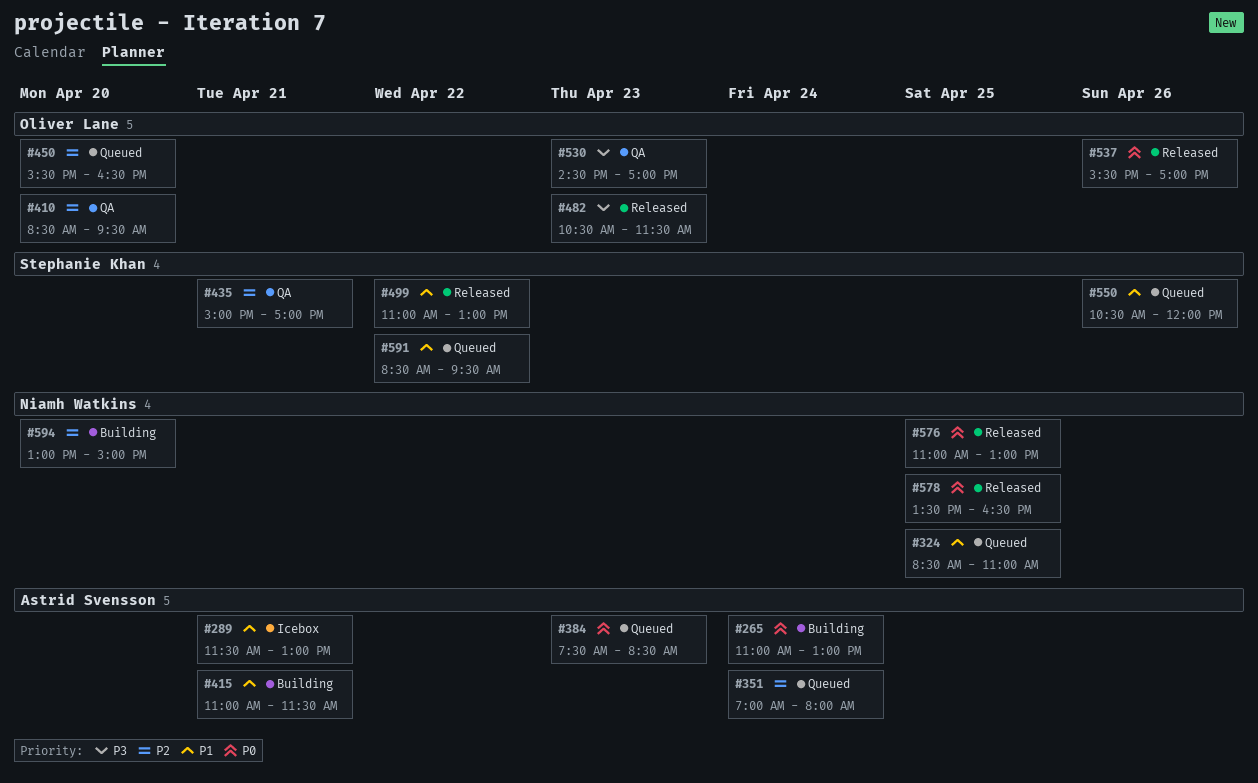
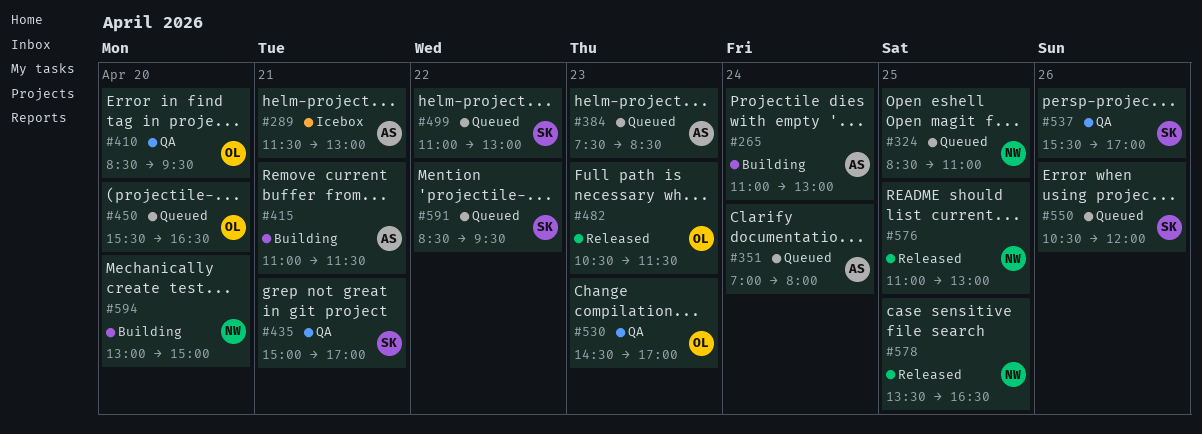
#499, status: Released -> Queued
#537, status: Released -> QA
#537, owner: Oliver Lane -> Stephanie Khan

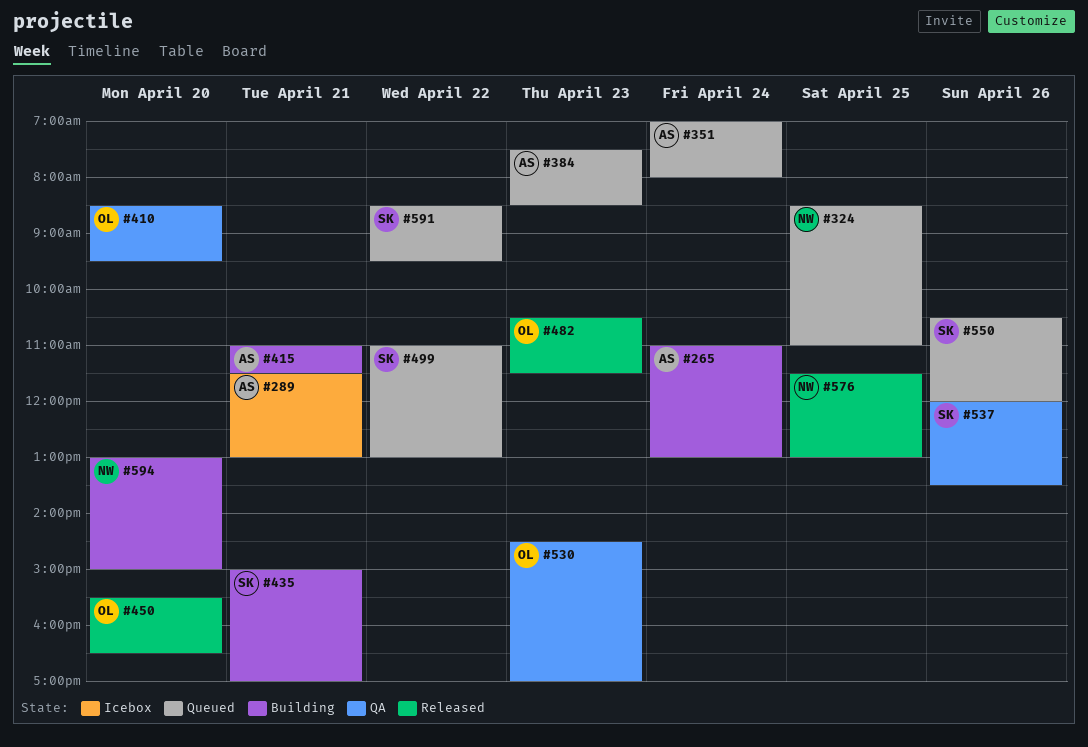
#435, status: QA -> Building
#450, status: Queued -> Released
#537, begins: 15:30 -> 12:00
#537, ends: 17:00 -> 13:30
#576, begins: 11:00 -> 11:30
#578: present -> none

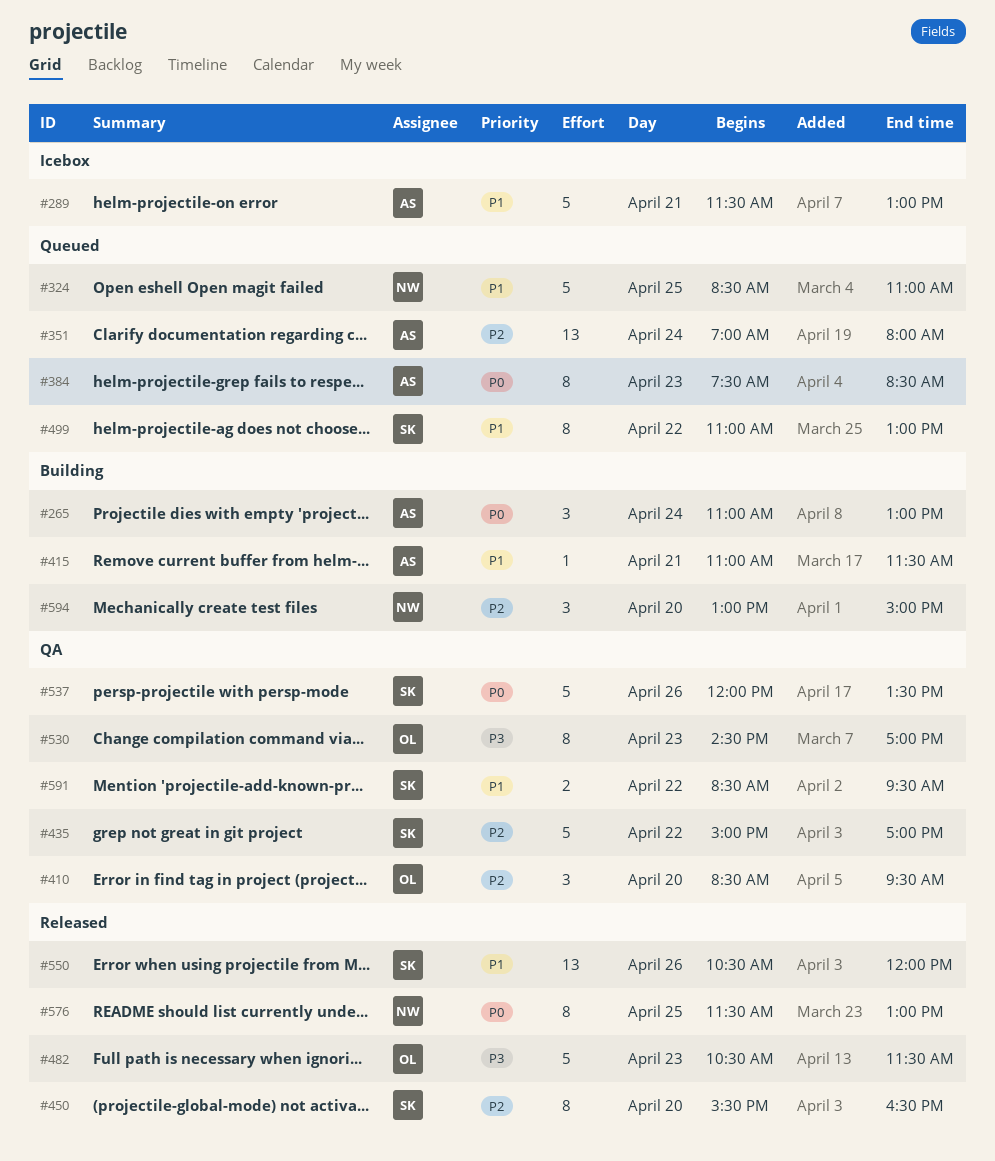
#435, status: Building -> QA
#435, day: Apr 21 -> Apr 22
#450, owner: OL -> SK
#550, status: Queued -> Released
#591, status: Queued -> QA

